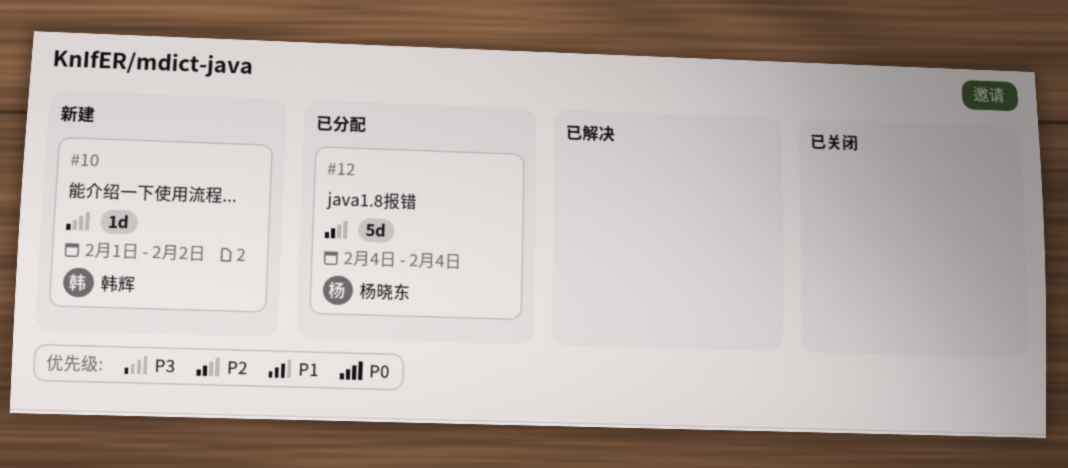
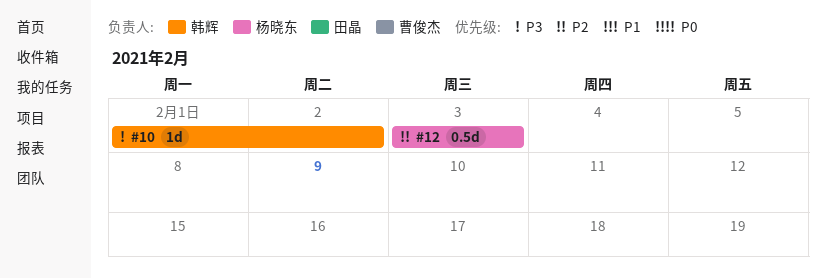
#12, estimate: 5d -> 0.5d
#12, start: Feb 4 -> Feb 3
#12, due: Feb 4 -> Feb 3

